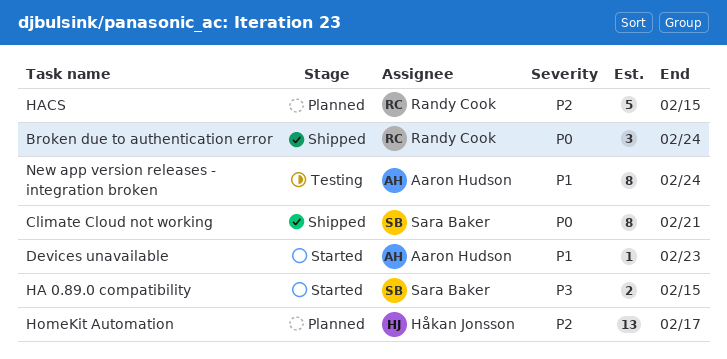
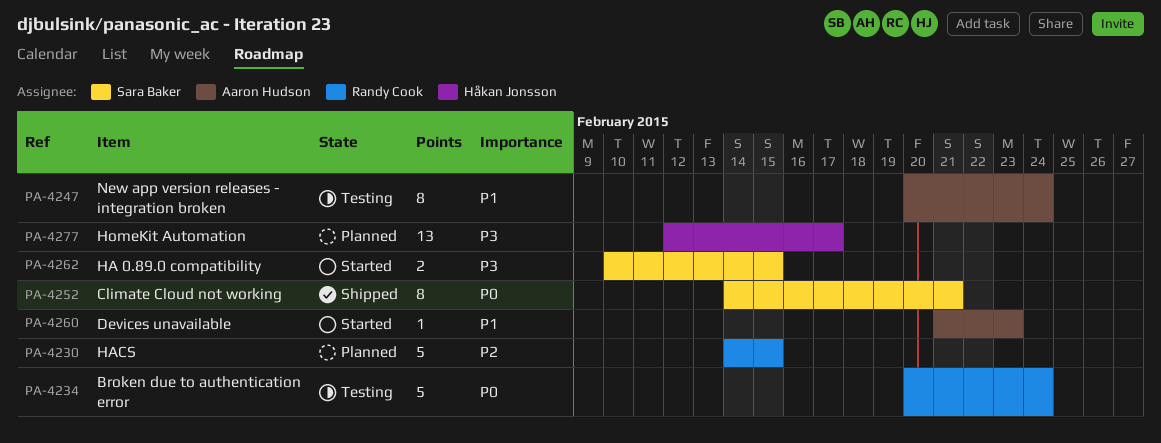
Broken due to authentication error, status: Shipped -> Testing
Broken due to authentication error, estimate: 3 -> 5
HomeKit Automation, priority: P2 -> P3

